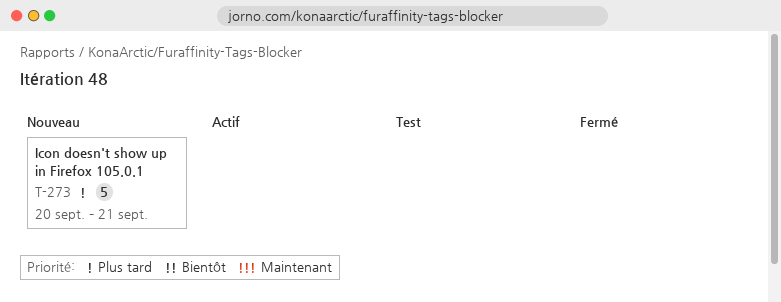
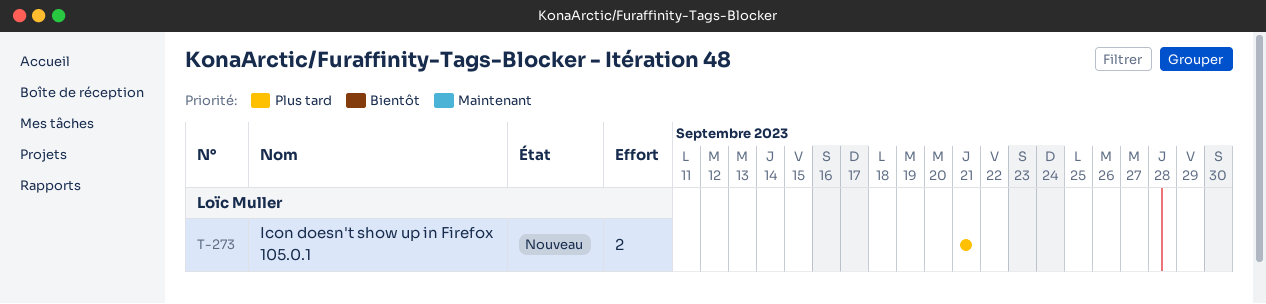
T-273, estimate: 5 -> 2
T-273, start: Sep 20 -> Sep 21

